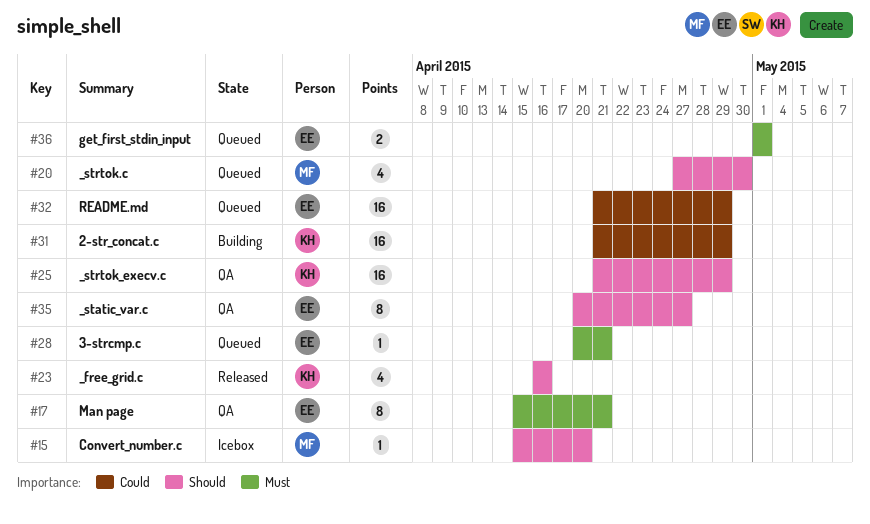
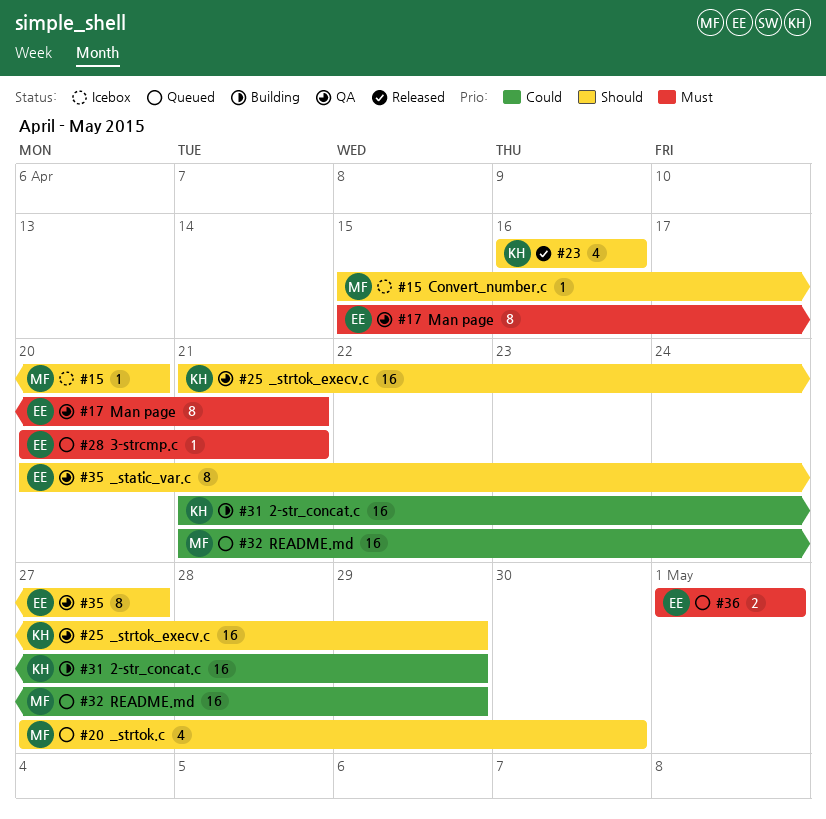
#32, owner: EE -> MF

